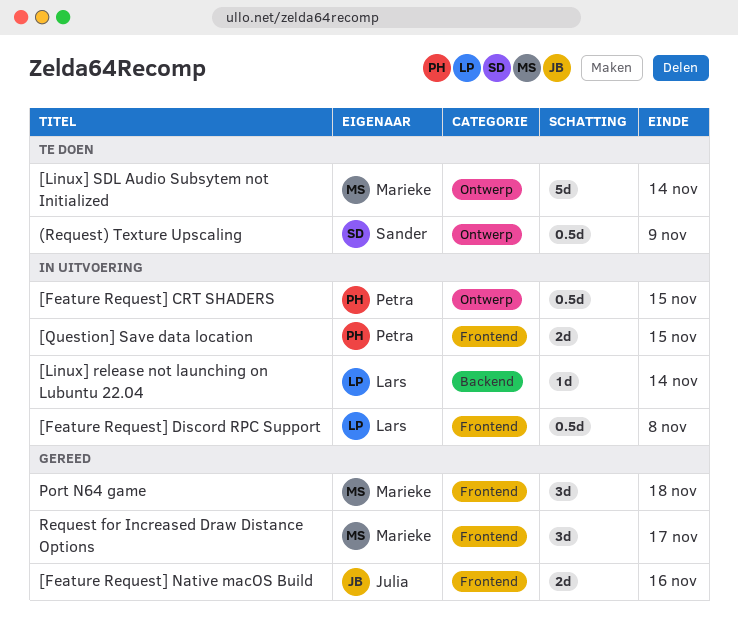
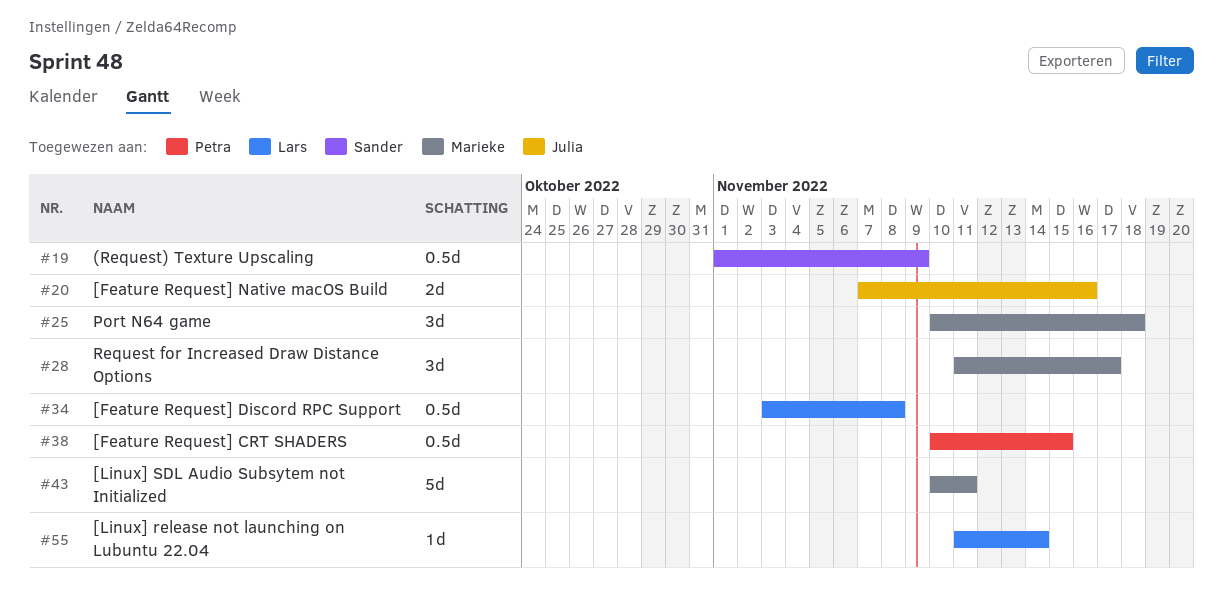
[Linux] SDL Audio Subsytem not Initialized, due: Nov 14 -> Nov 11
[Question] Save data location: present -> none

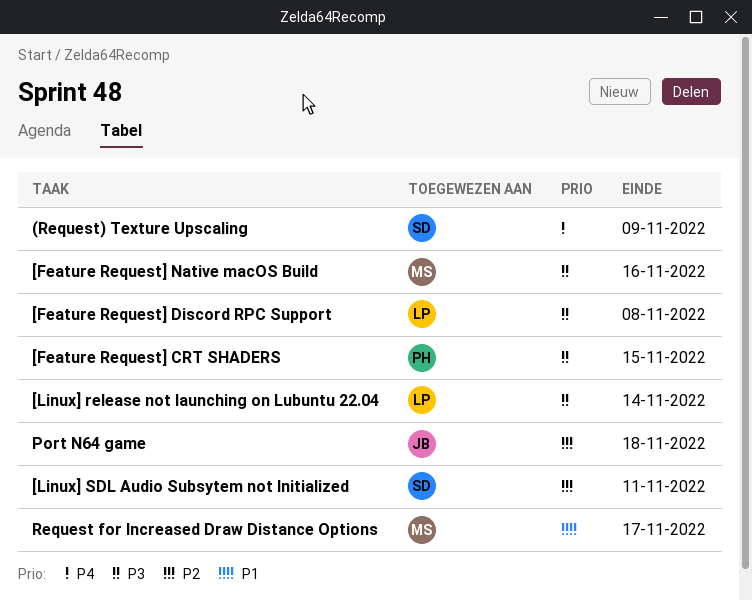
[Feature Request] Native macOS Build, owner: Julia -> Marieke
[Linux] SDL Audio Subsytem not Initialized, owner: Marieke -> Sander
Port N64 game, owner: Marieke -> Julia

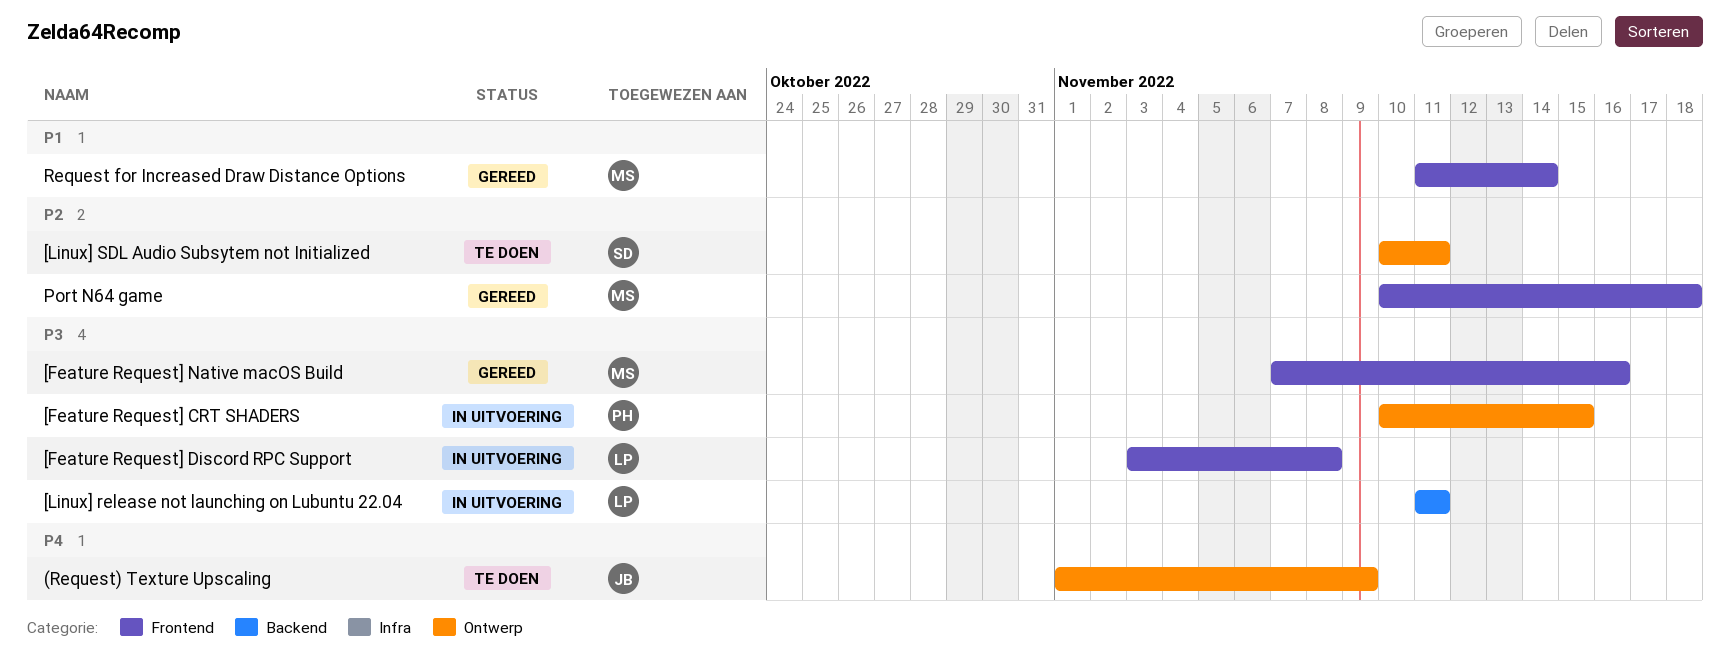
(Request) Texture Upscaling, owner: SD -> JB
[Linux] release not launching on Lubuntu 22.04, due: Nov 14 -> Nov 11
Port N64 game, owner: JB -> MS
Request for Increased Draw Distance Options, due: Nov 17 -> Nov 14

